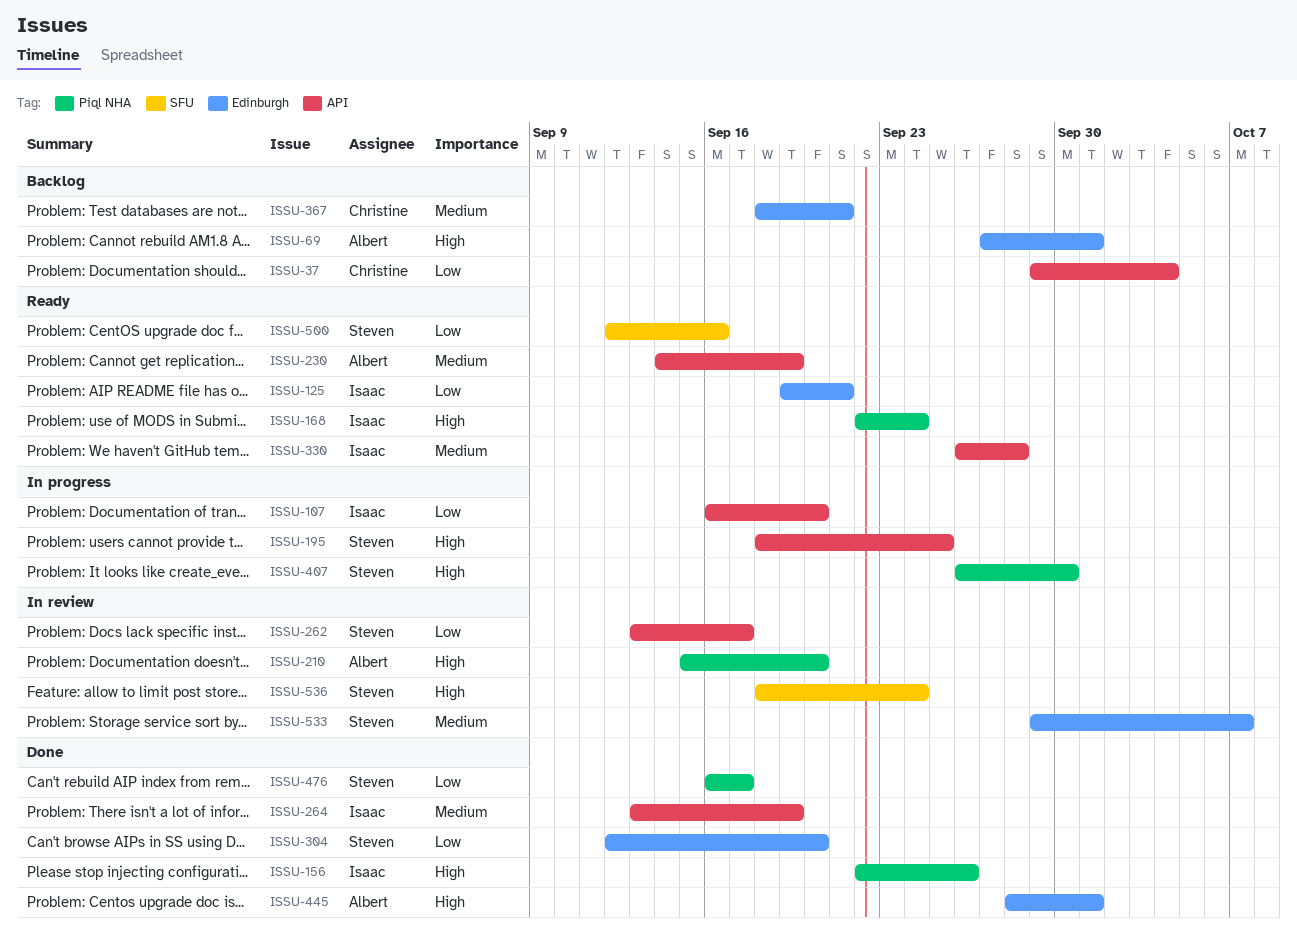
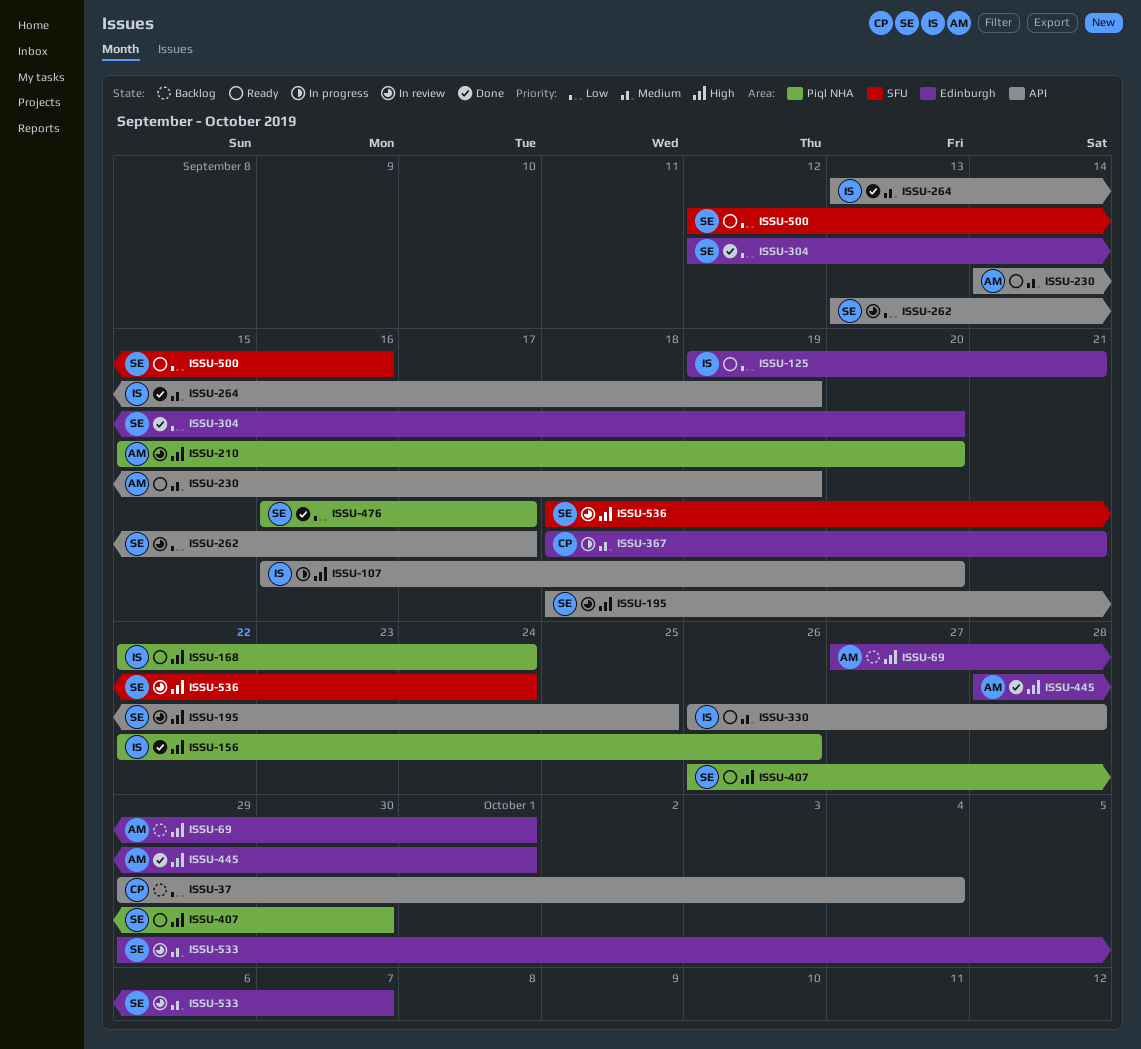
ISSU-107, priority: Low -> High
ISSU-195, status: In progress -> In review
ISSU-367, status: Backlog -> In progress
ISSU-407, status: In progress -> Ready

